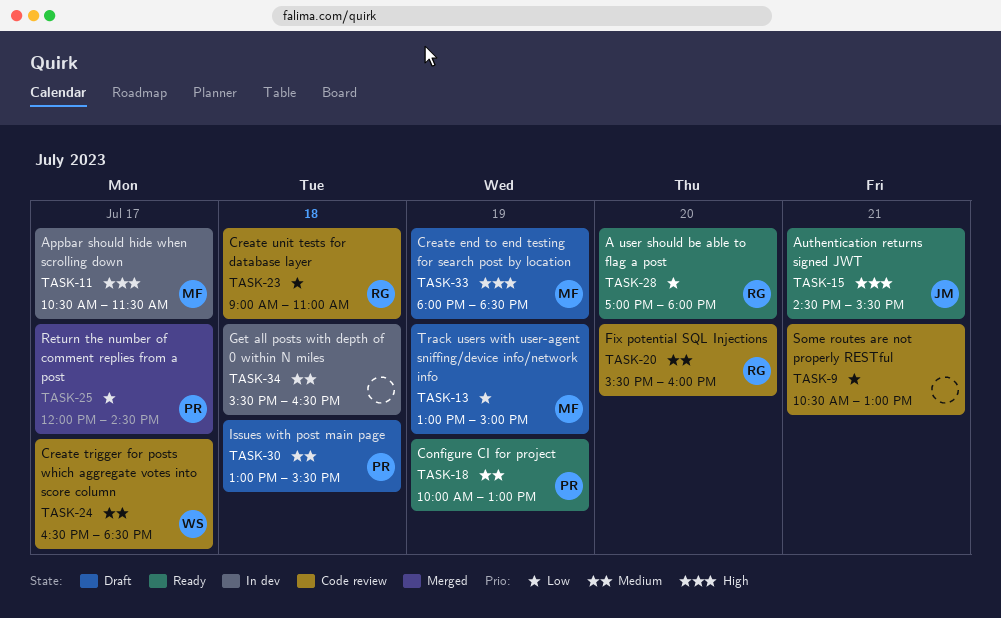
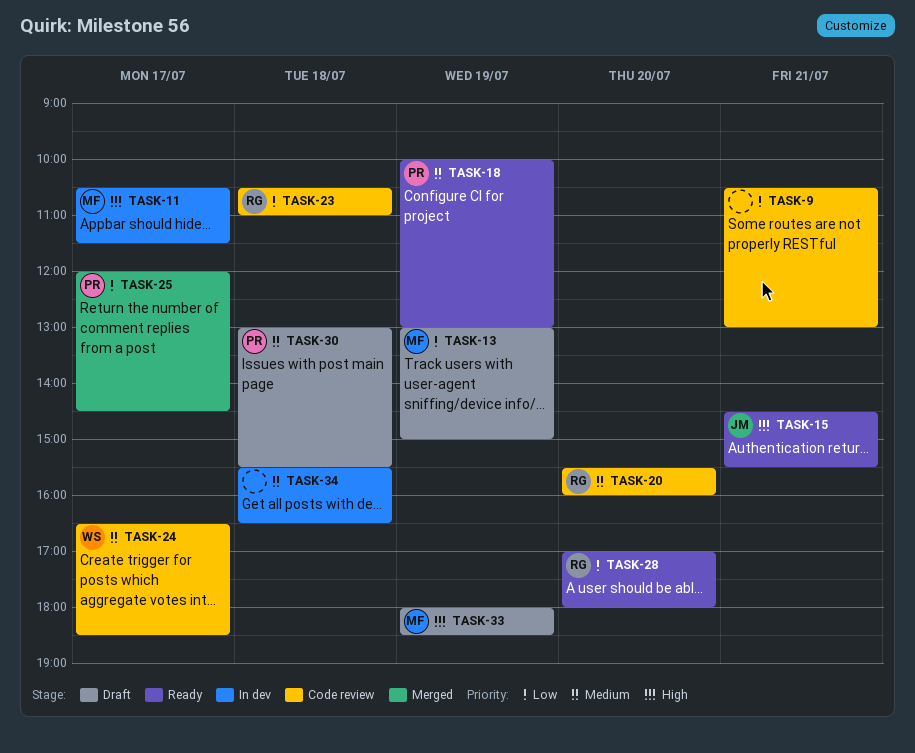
TASK-23, begins: 09:00 -> 10:30

